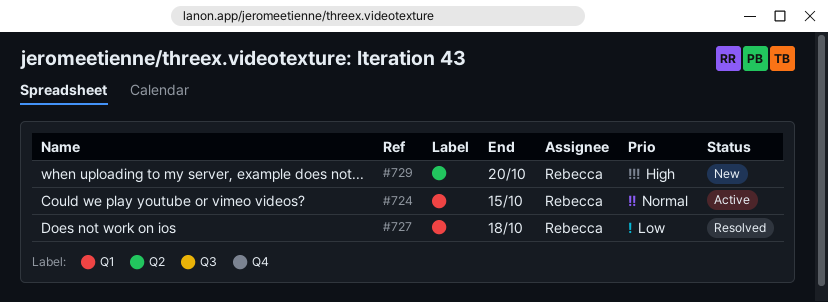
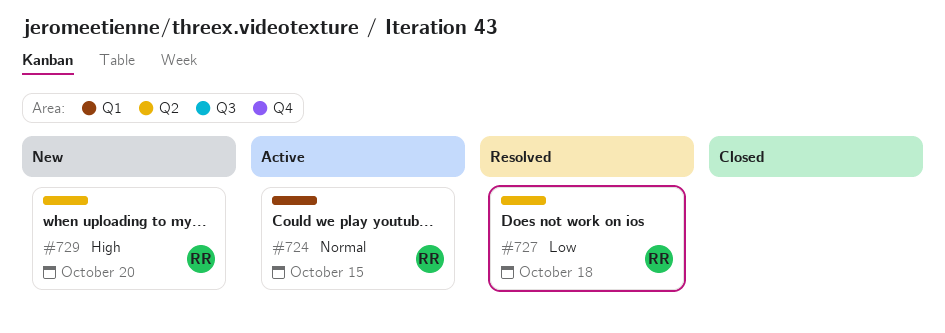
#727, label: Q1 -> Q2

